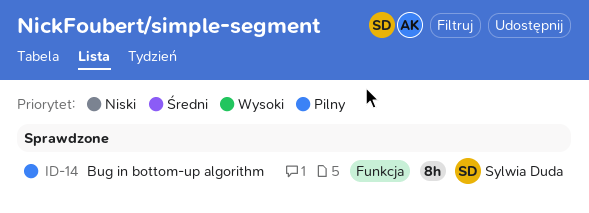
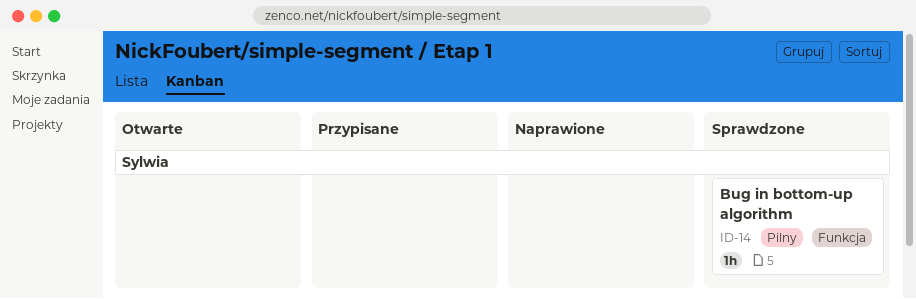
ID-14, estimate: 8h -> 1h

